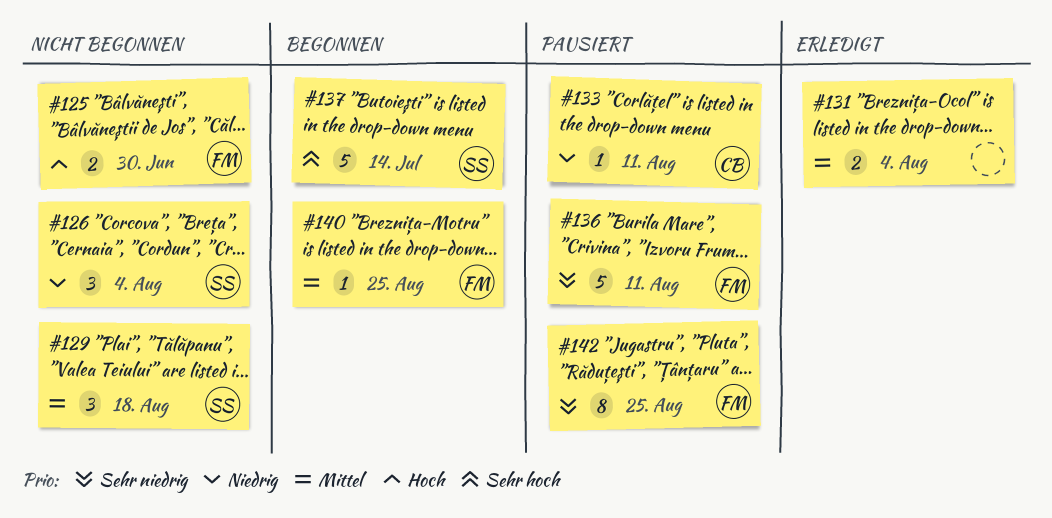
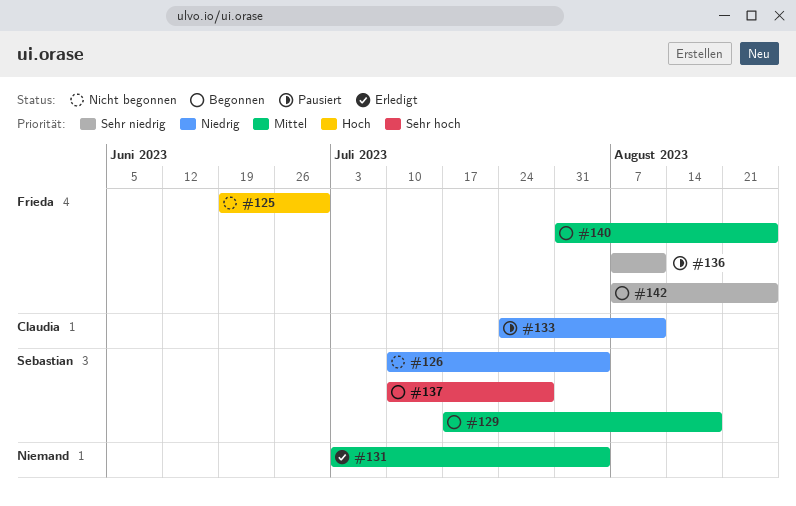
#129, status: Nicht begonnen -> Begonnen
#137, due: Jul 14 -> Jul 28
#142, status: Pausiert -> Begonnen

